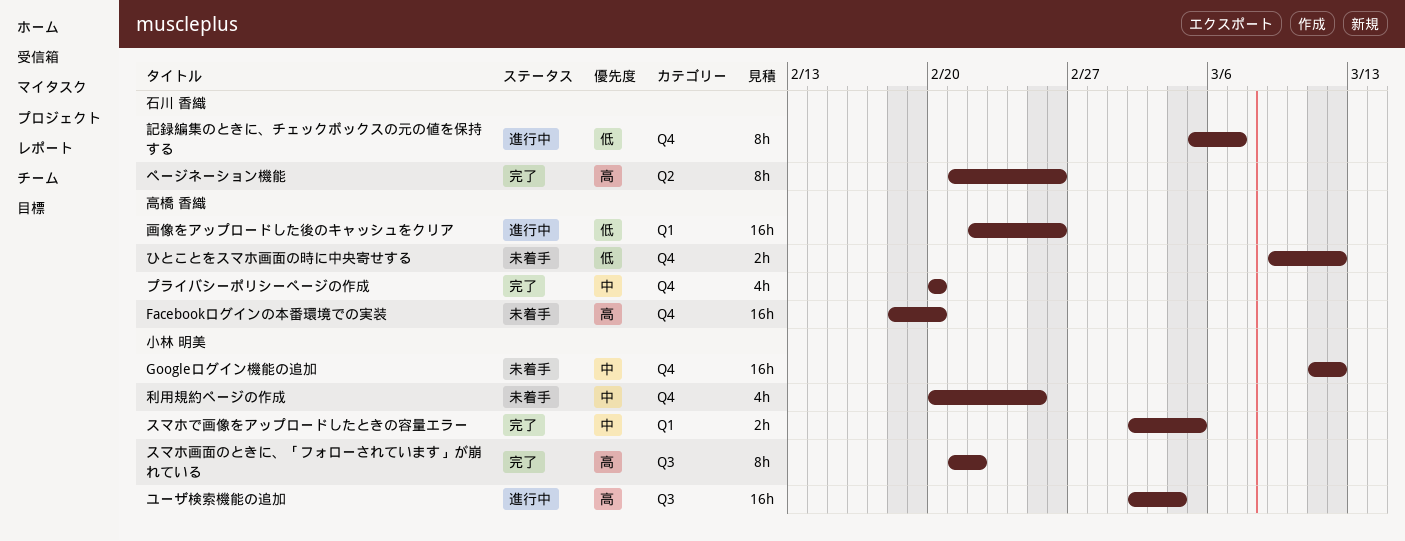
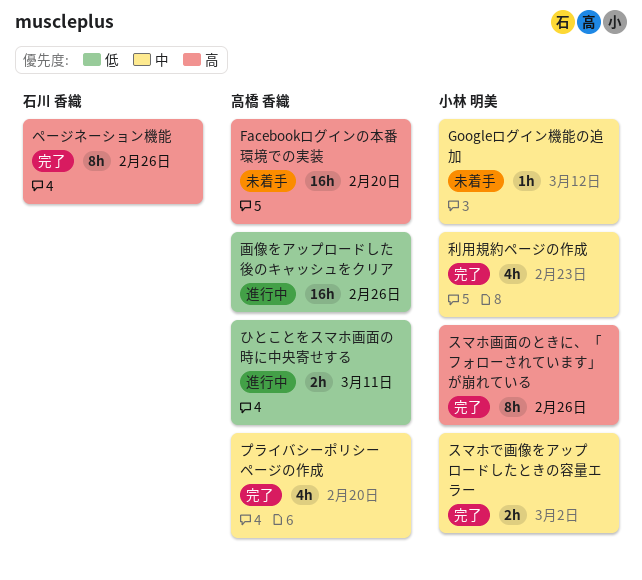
Googleログイン機能の追加, estimate: 16h -> 1h
ひとことをスマホ画面の時に中央寄せする, status: 未着手 -> 進行中
ひとことをスマホ画面の時に中央寄せする, due: Mar 12 -> Mar 11
スマホで画像をアップロードしたときの容量エラー, due: Mar 5 -> Mar 2
スマホ画面のときに、「フォローされています」が崩れている, due: Feb 22 -> Feb 26
ユーザ検索機能の追加: present -> none
利用規約ページの作成, status: 未着手 -> 完了
利用規約ページの作成, due: Feb 25 -> Feb 23
記録編集のときに、チェックボックスの元の値を保持する: present -> none

